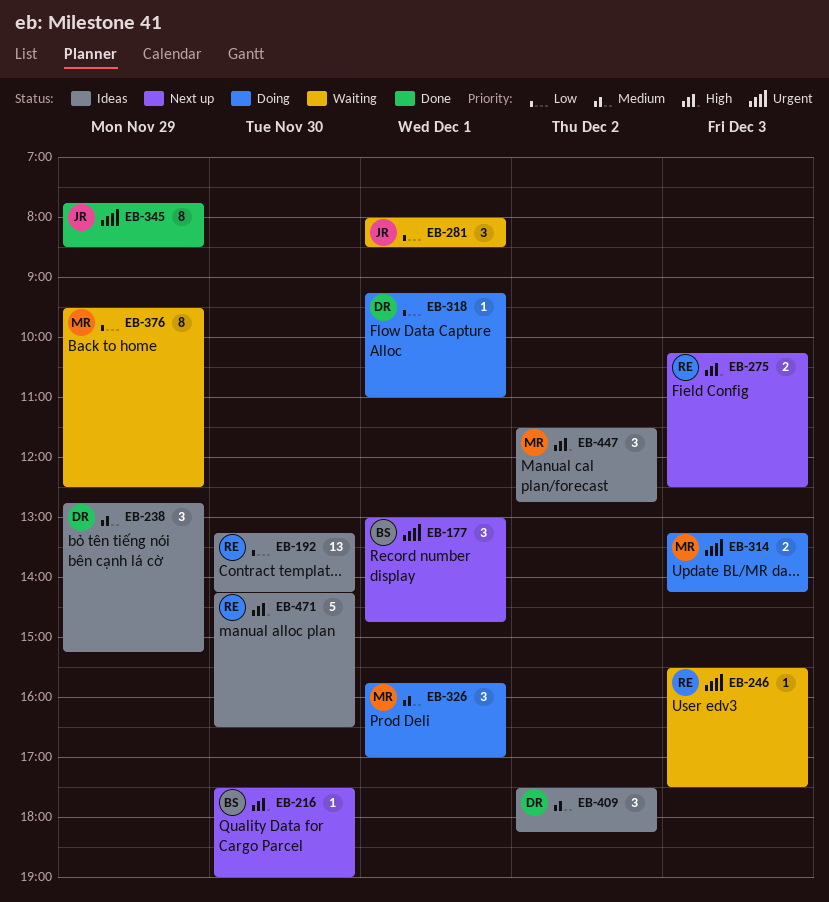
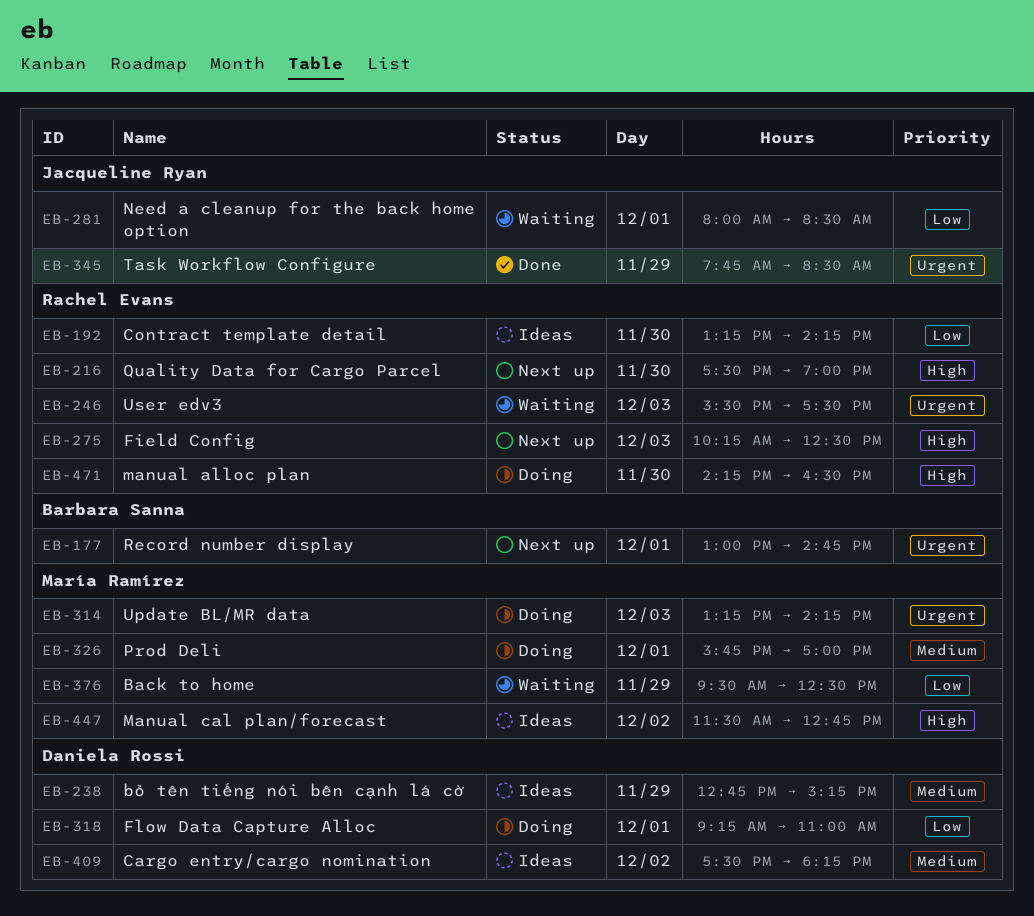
EB-216, owner: Barbara Sanna -> Rachel Evans
EB-471, status: Ideas -> Doing

